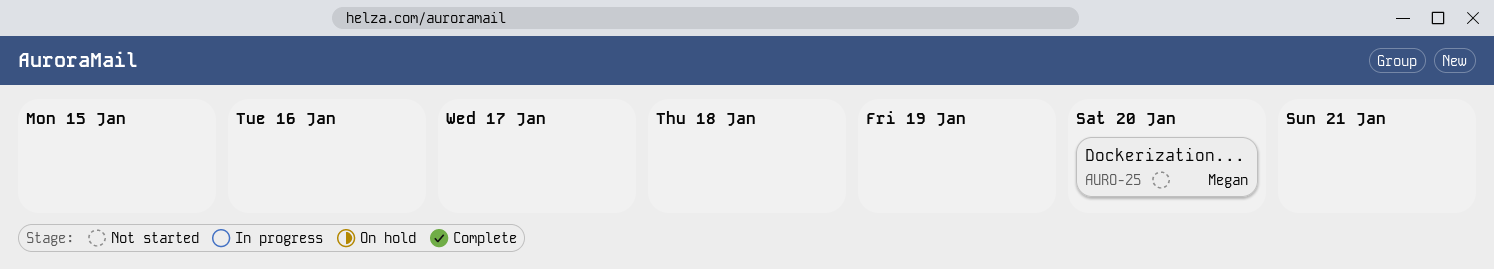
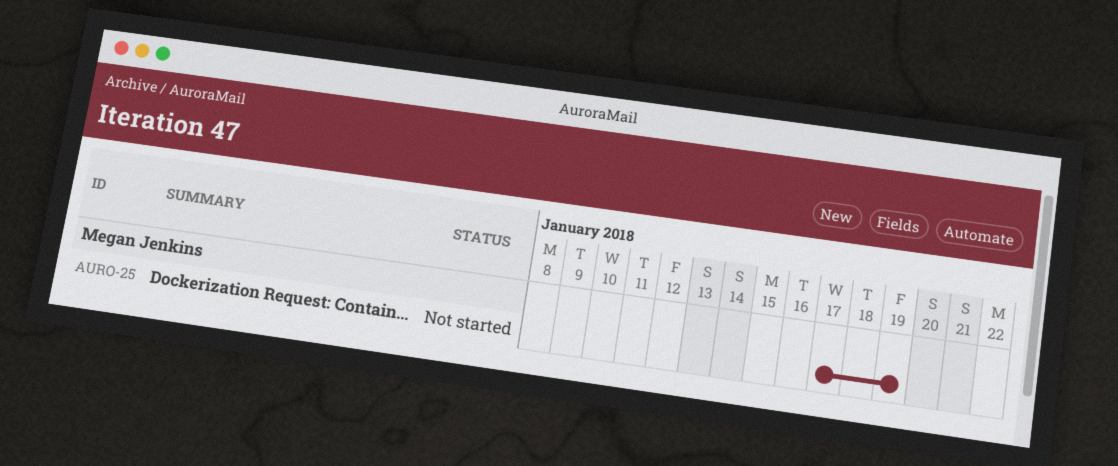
AURO-25, due: Jan 20 -> Jan 19

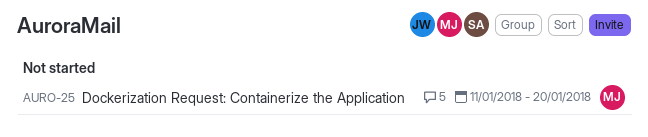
AURO-25, start: Jan 17 -> Jan 11
AURO-25, due: Jan 19 -> Jan 20

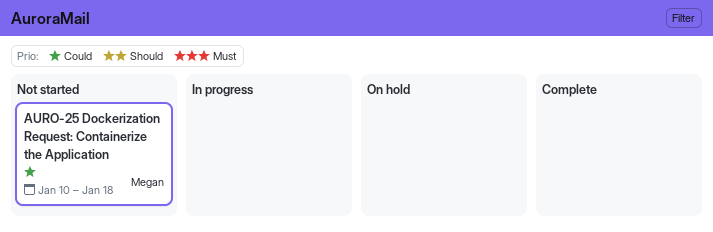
AURO-25, start: Jan 11 -> Jan 10
AURO-25, due: Jan 20 -> Jan 18

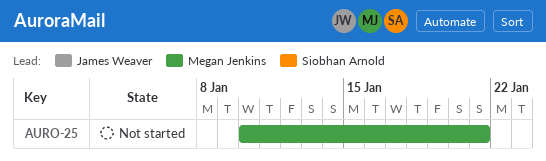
AURO-25, due: Jan 18 -> Jan 21

